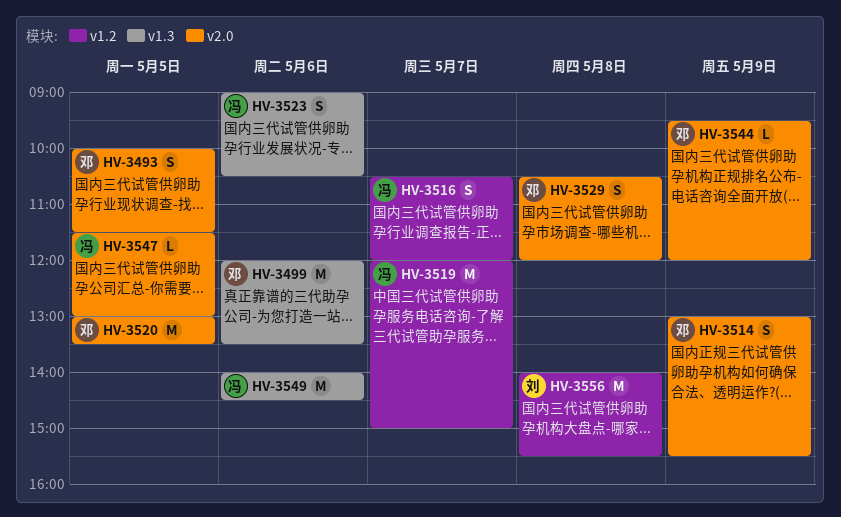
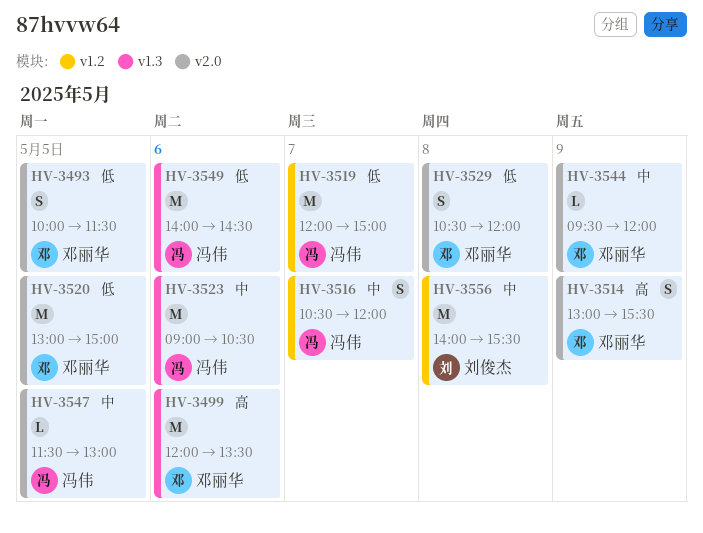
HV-3520, ends: 13:30 -> 15:00
HV-3523, estimate: S -> M

